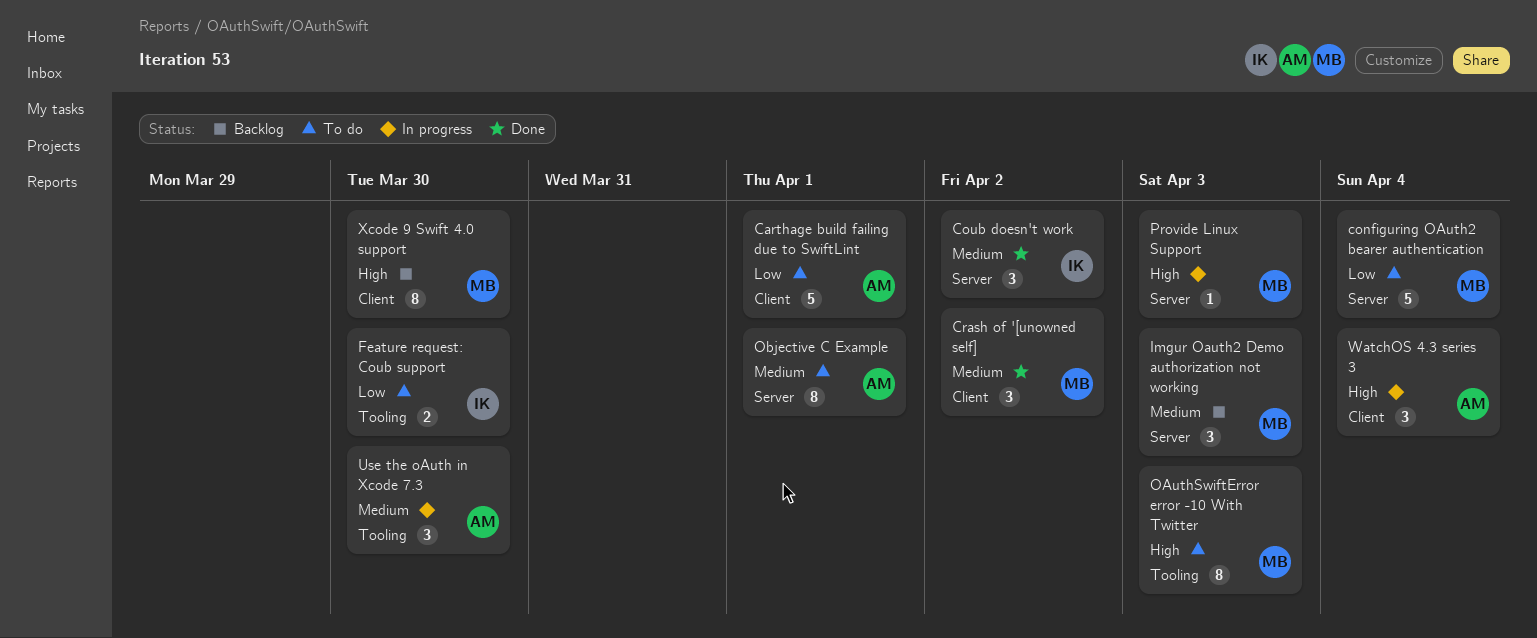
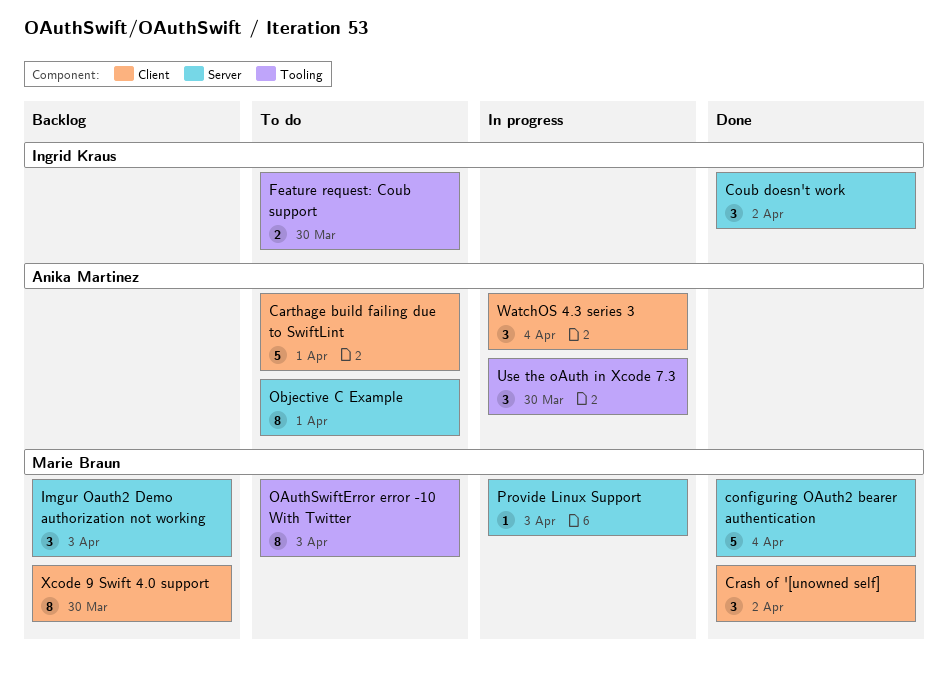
configuring OAuth2 bearer authentication, status: To do -> Done

